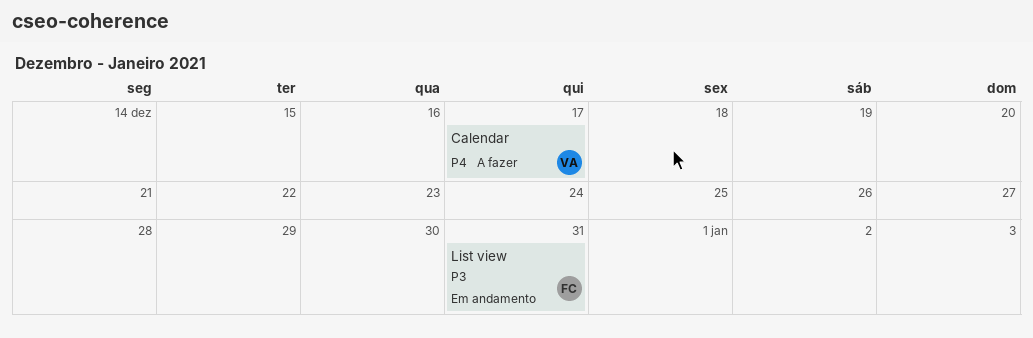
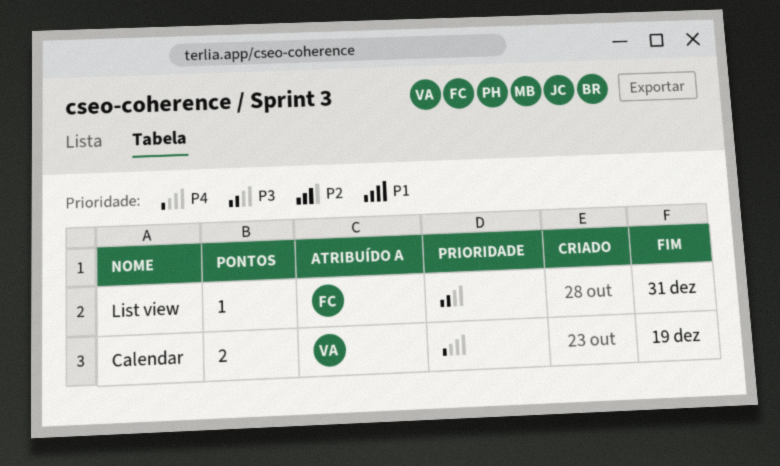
Calendar, due: Dec 17 -> Dec 19

